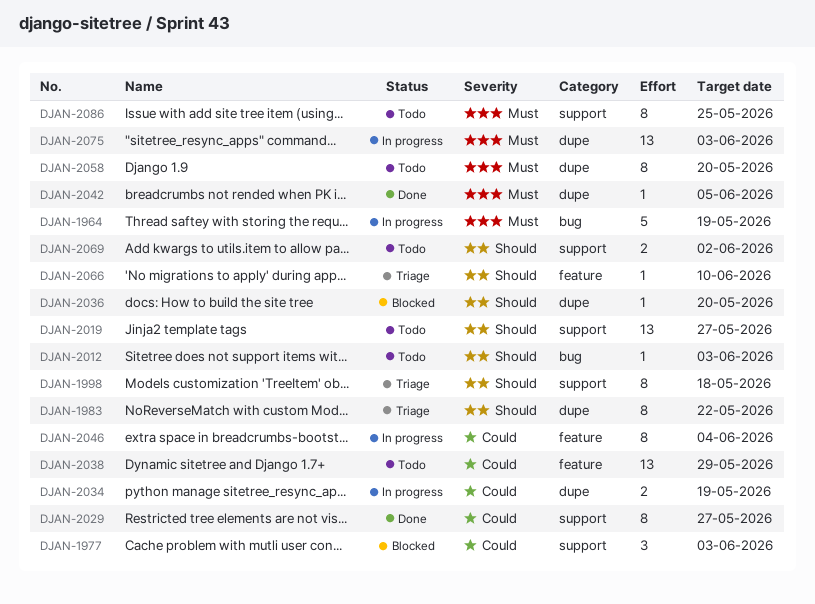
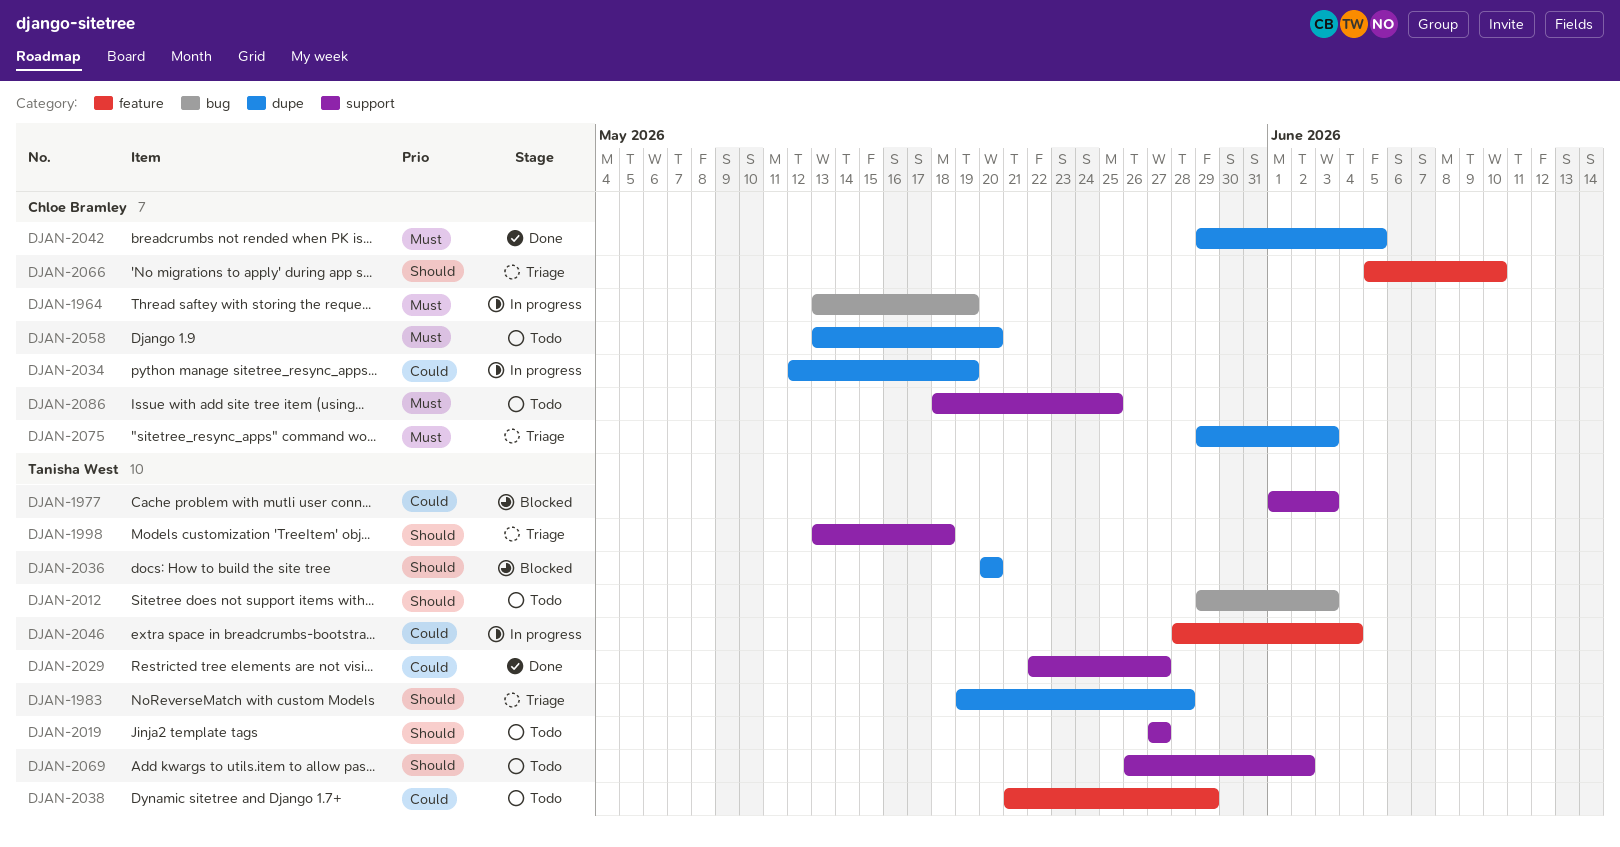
DJAN-1983, due: May 22 -> May 28
DJAN-2075, status: In progress -> Triage

